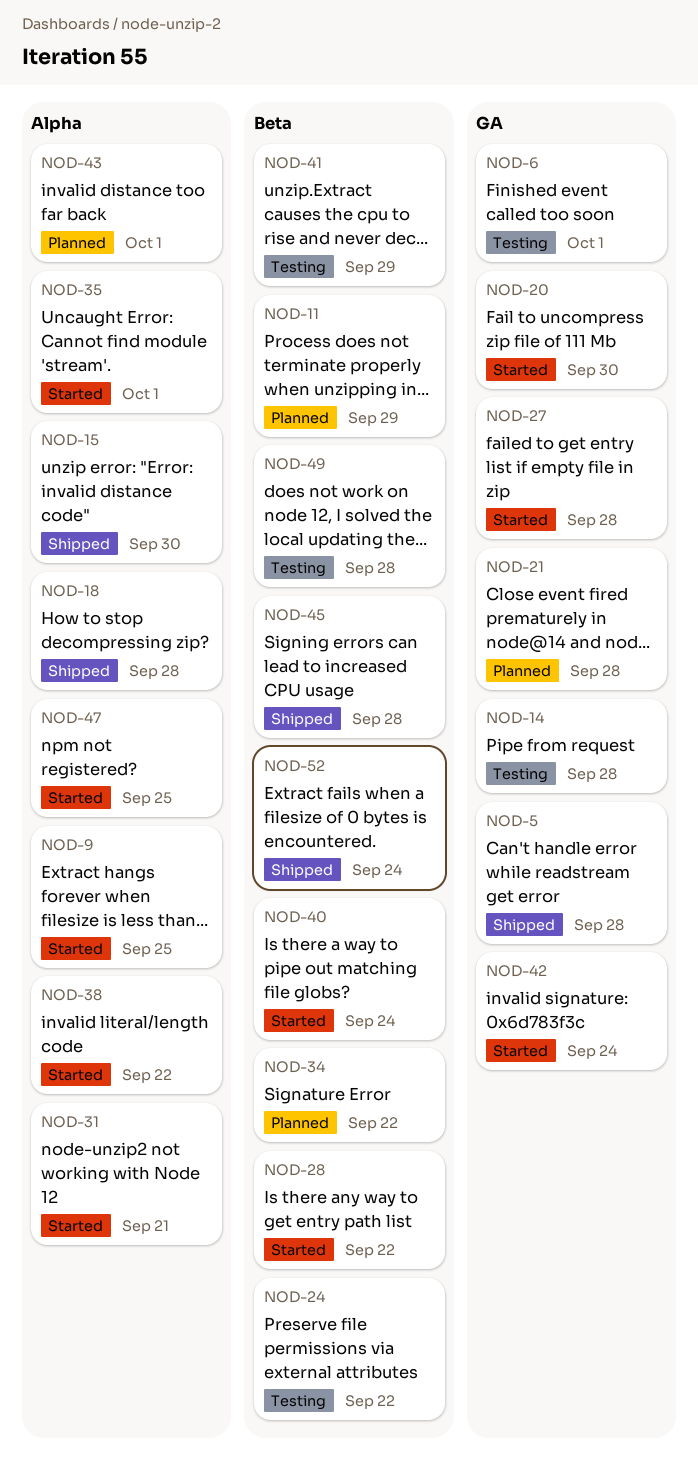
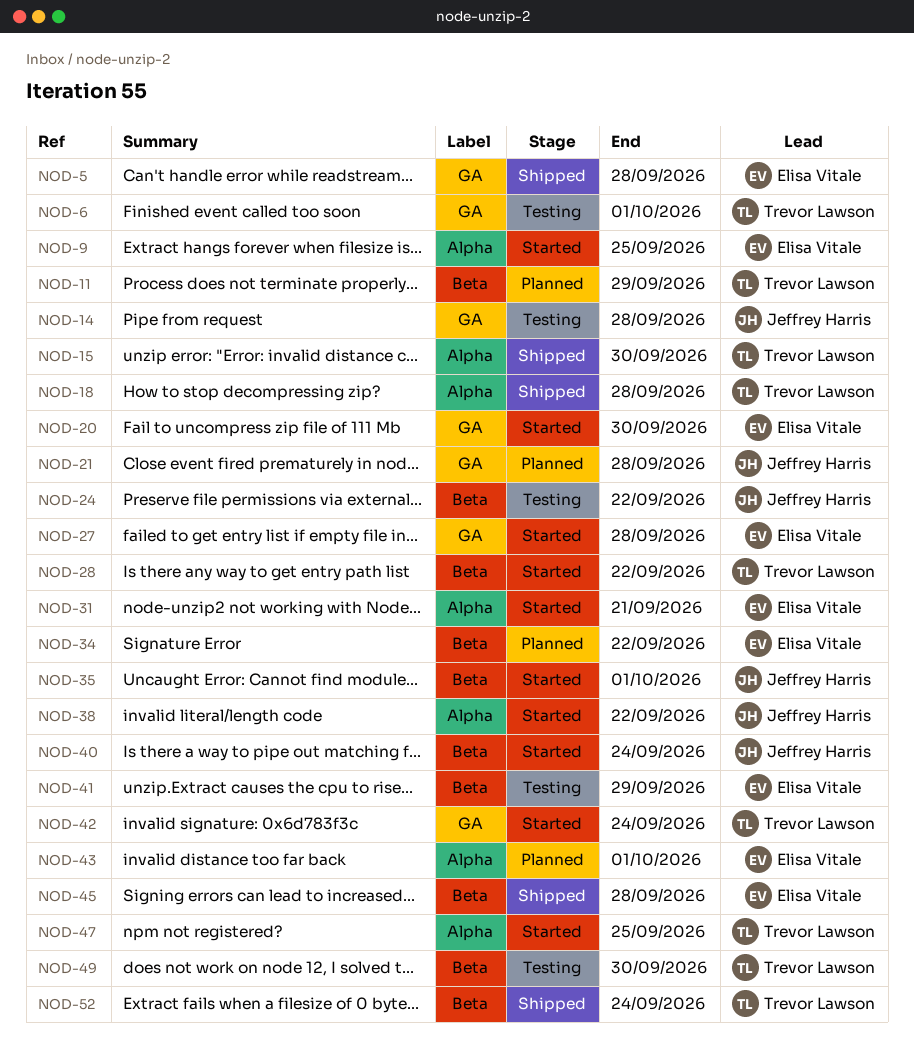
NOD-35, label: Alpha -> Beta
NOD-49, due: Sep 28 -> Sep 30

